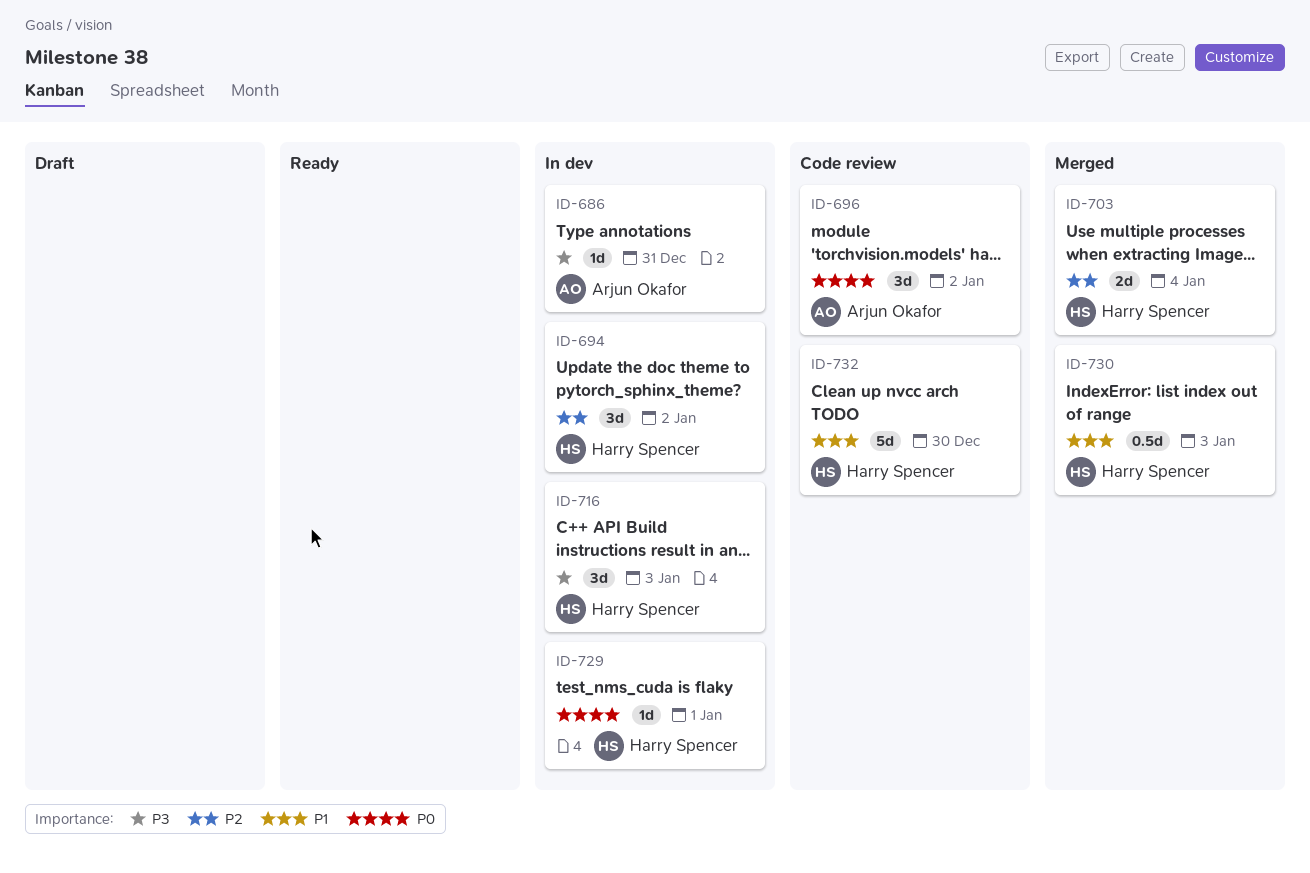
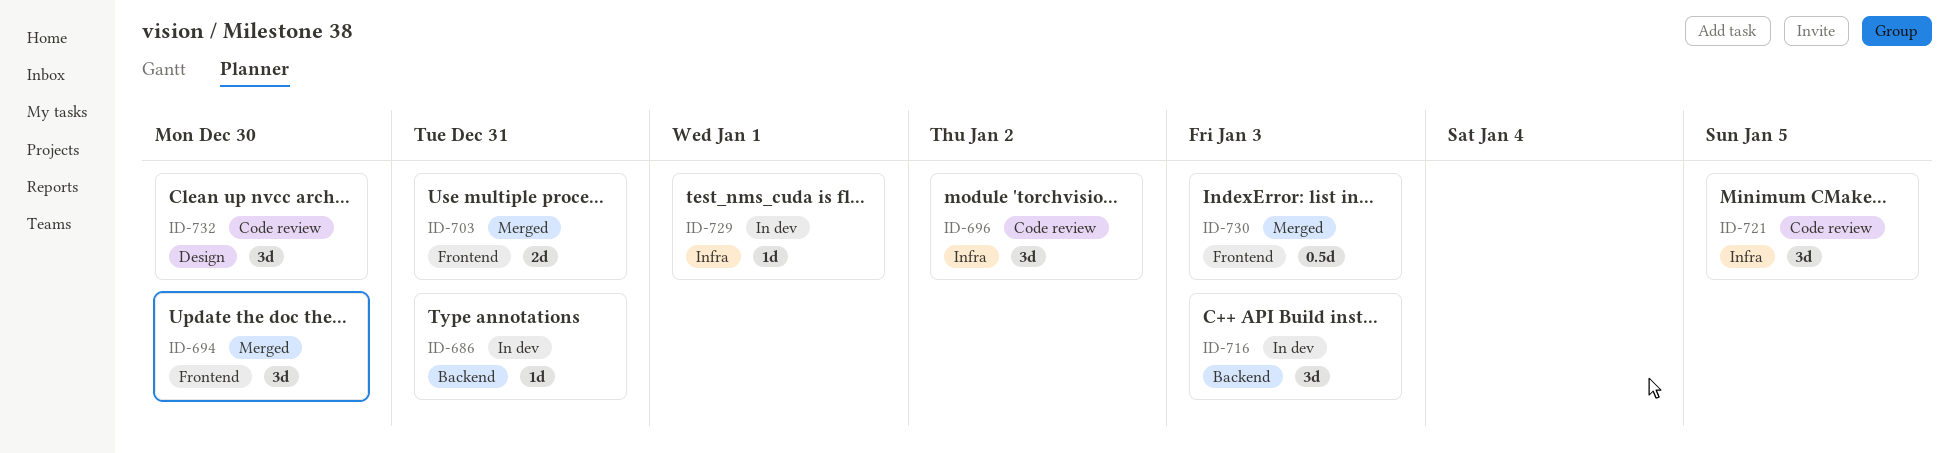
ID-694, status: In dev -> Merged
ID-694, due: Jan 2 -> Dec 30
ID-703, due: Jan 4 -> Dec 31
ID-721: none -> present
ID-732, estimate: 5d -> 3d

